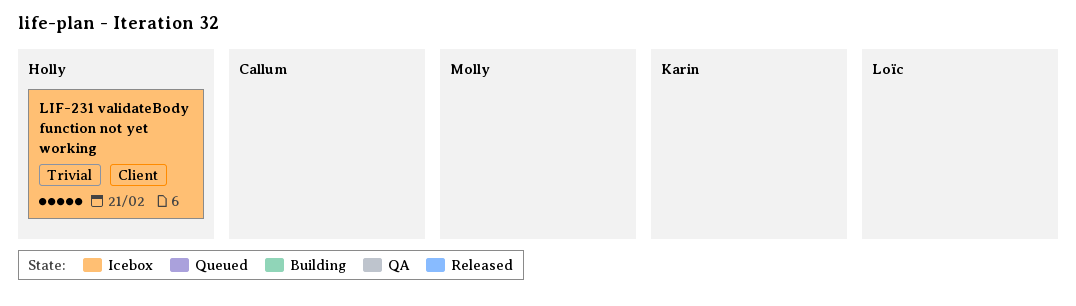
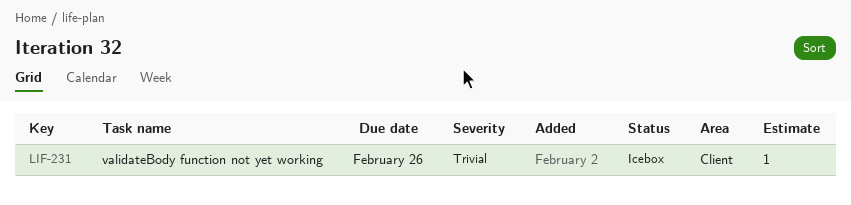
LIF-231, estimate: 5 -> 1
LIF-231, due: Feb 21 -> Feb 26

